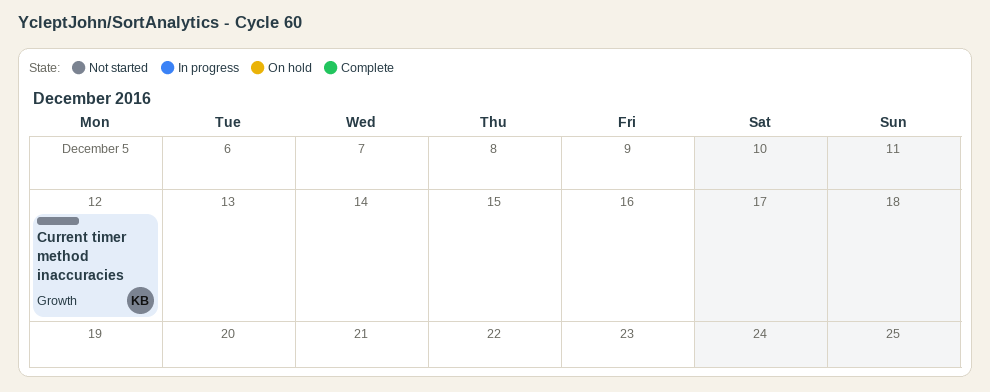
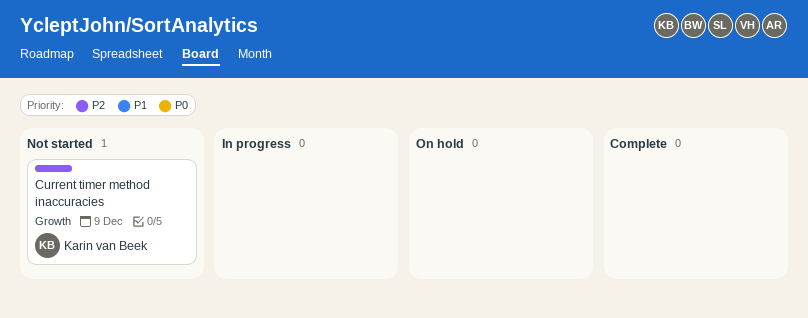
Current timer method inaccuracies, due: Dec 12 -> Dec 9

